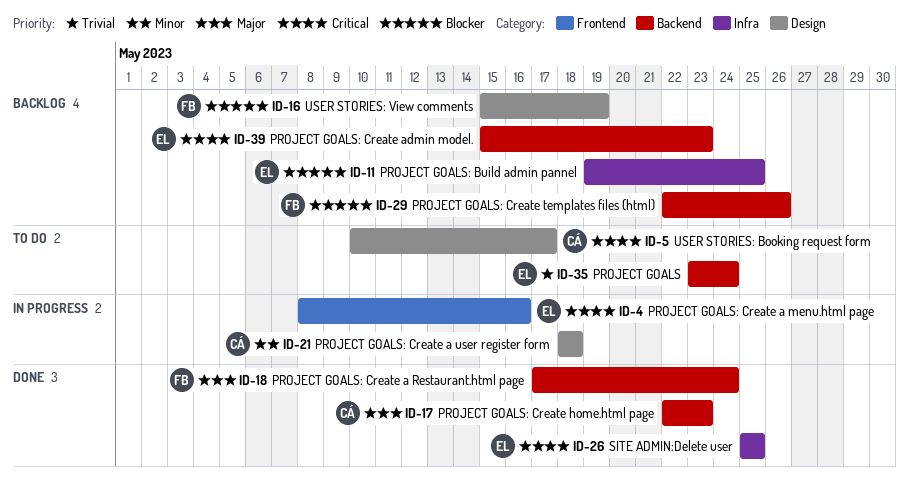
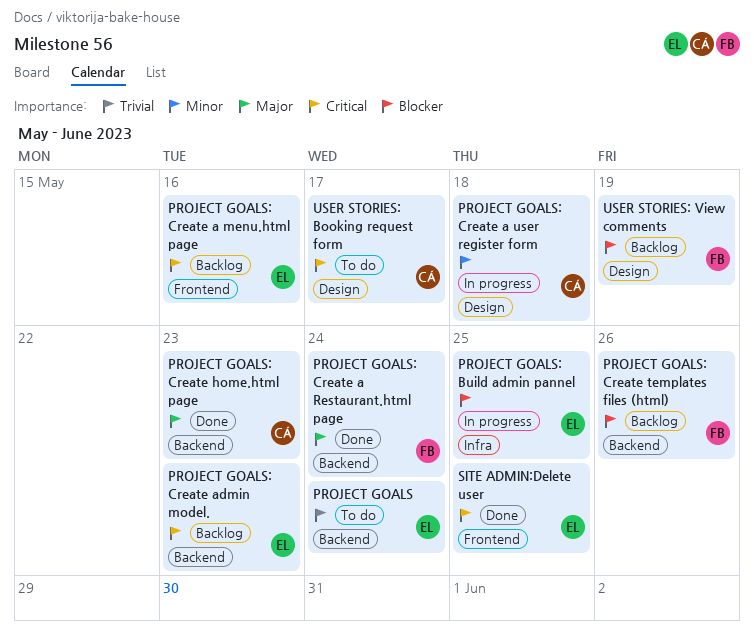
PROJECT GOALS: Build admin pannel, status: Backlog -> In progress
PROJECT GOALS: Create a menu.html page, status: In progress -> Backlog
SITE ADMIN:Delete user, label: Infra -> Frontend

